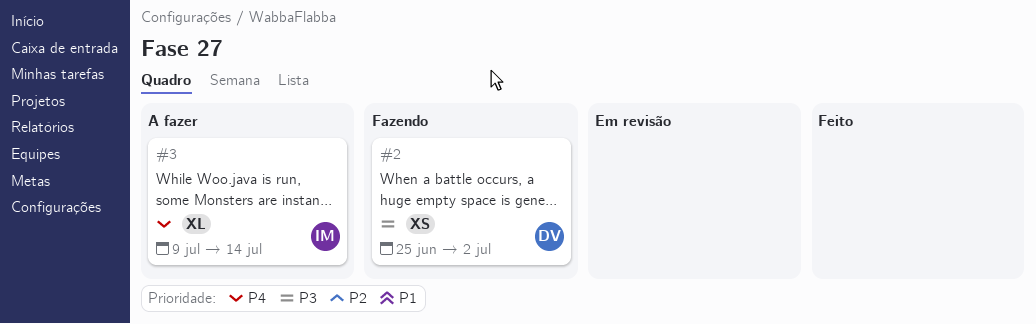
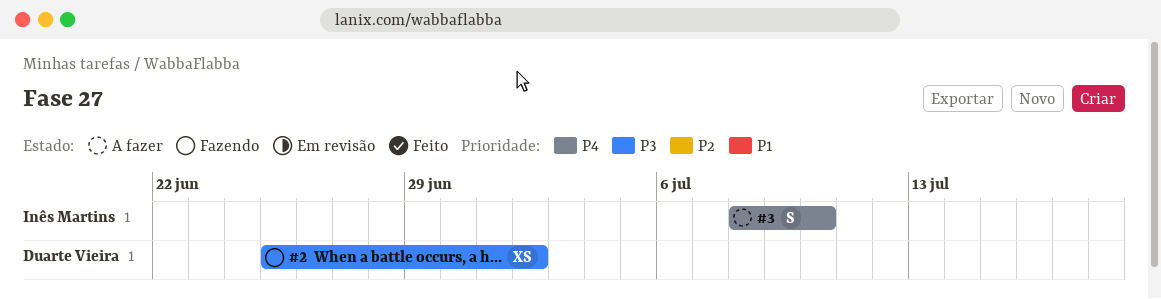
#3, estimate: XL -> S
#3, start: Jul 9 -> Jul 8
#3, due: Jul 14 -> Jul 10

